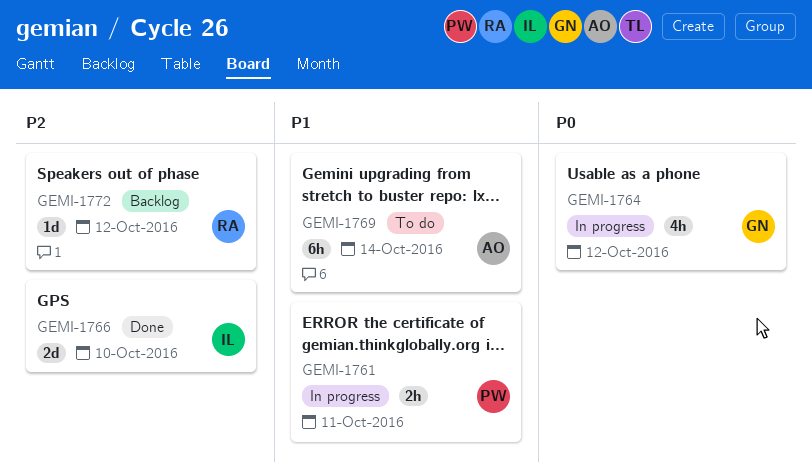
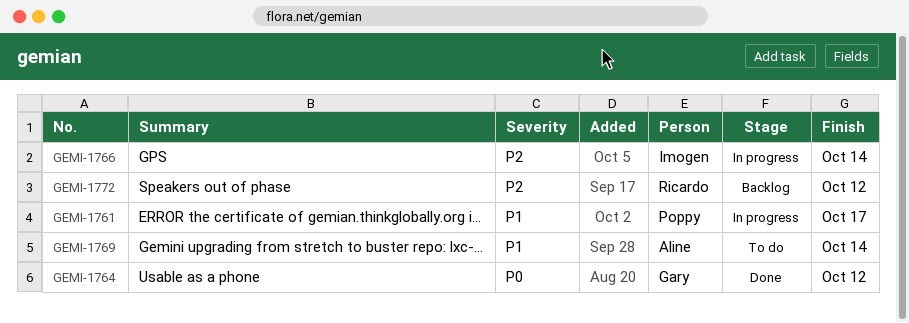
GEMI-1761, due: Oct 11 -> Oct 17
GEMI-1764, status: In progress -> Done
GEMI-1766, status: Done -> In progress
GEMI-1766, due: Oct 10 -> Oct 14

